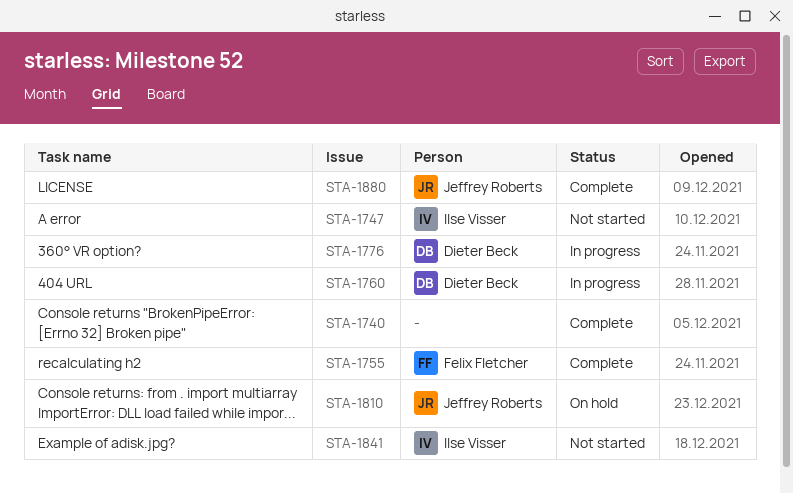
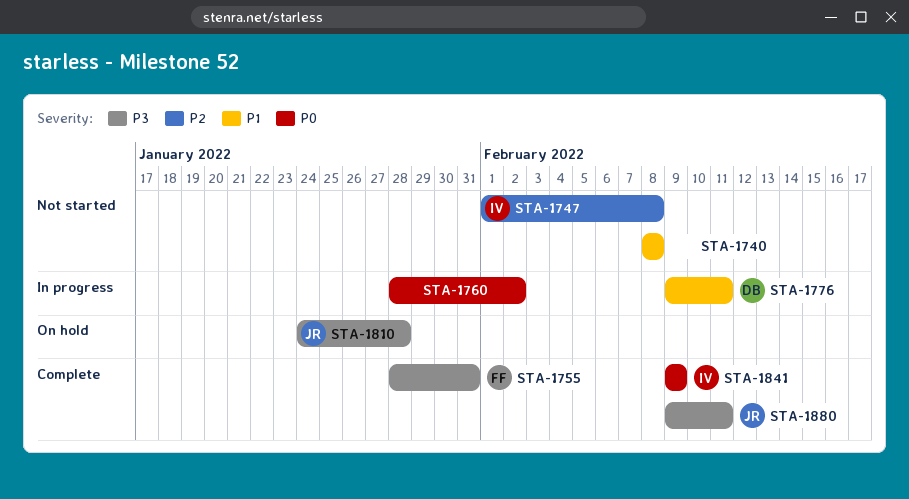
STA-1740, status: Complete -> Not started
STA-1760, owner: Dieter Beck -> none
STA-1841, status: Not started -> Complete

